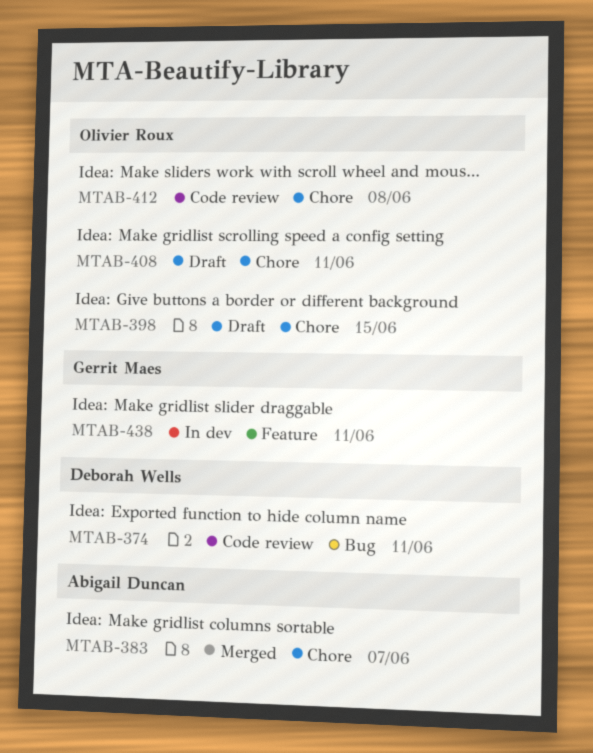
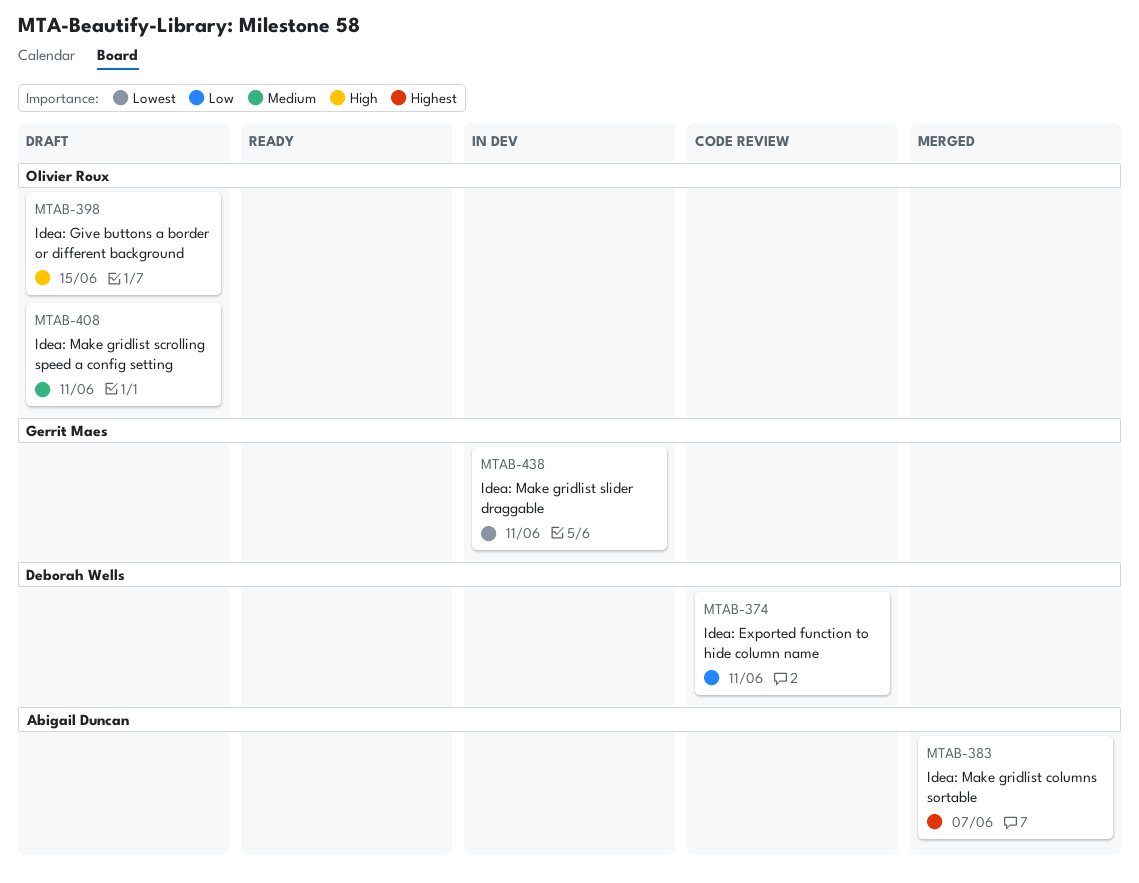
MTAB-412: present -> none

